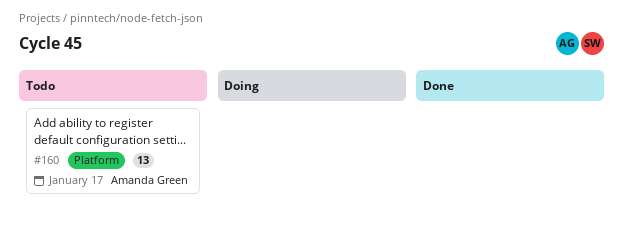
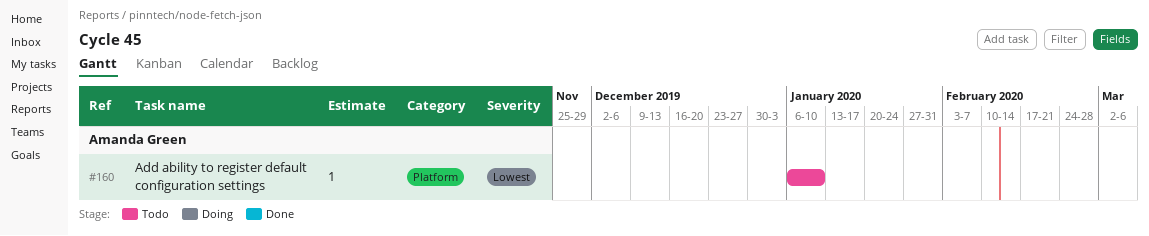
#160, estimate: 13 -> 1
#160, due: Jan 17 -> Jan 10

